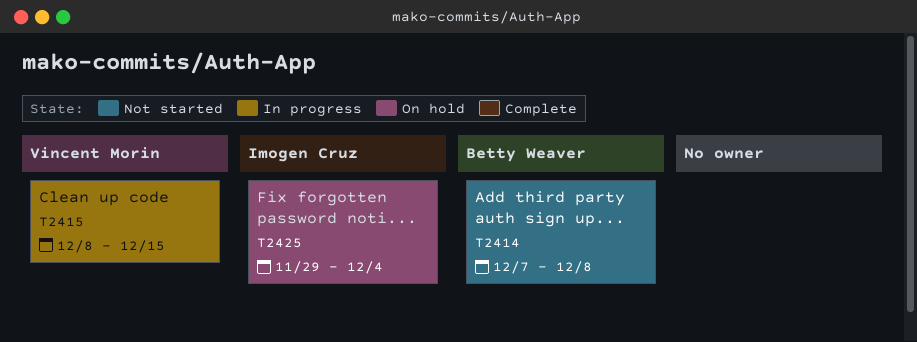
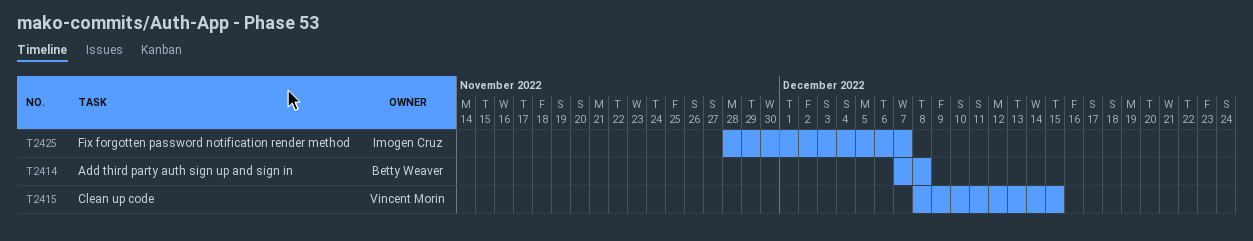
T2425, start: Nov 29 -> Nov 28
T2425, due: Dec 4 -> Dec 7

